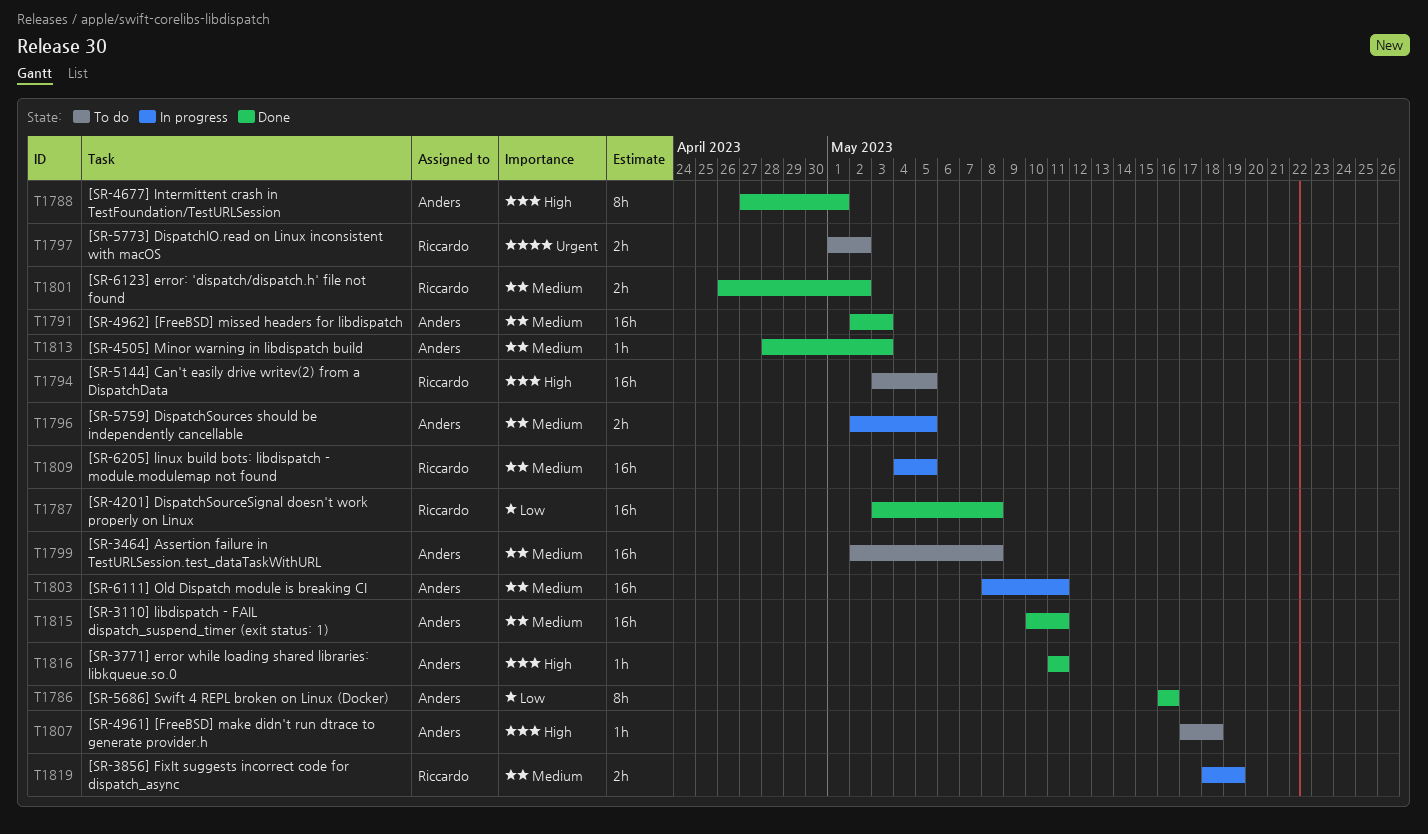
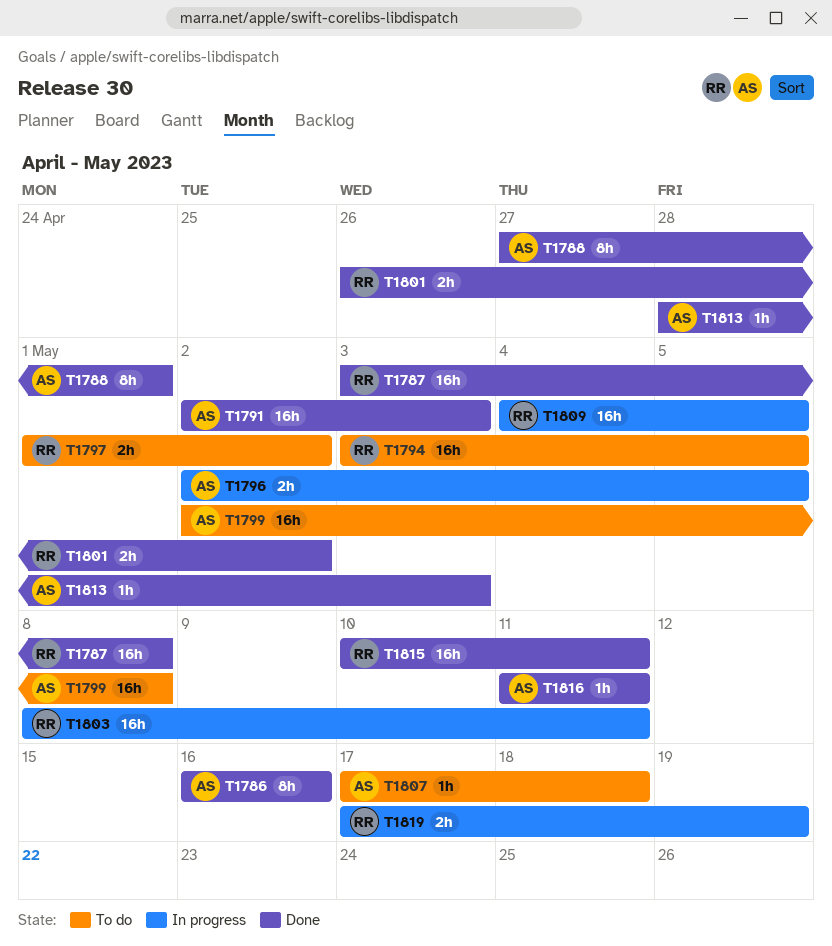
T1803, owner: Anders -> Riccardo
T1815, owner: Anders -> Riccardo
T1819, start: May 18 -> May 17

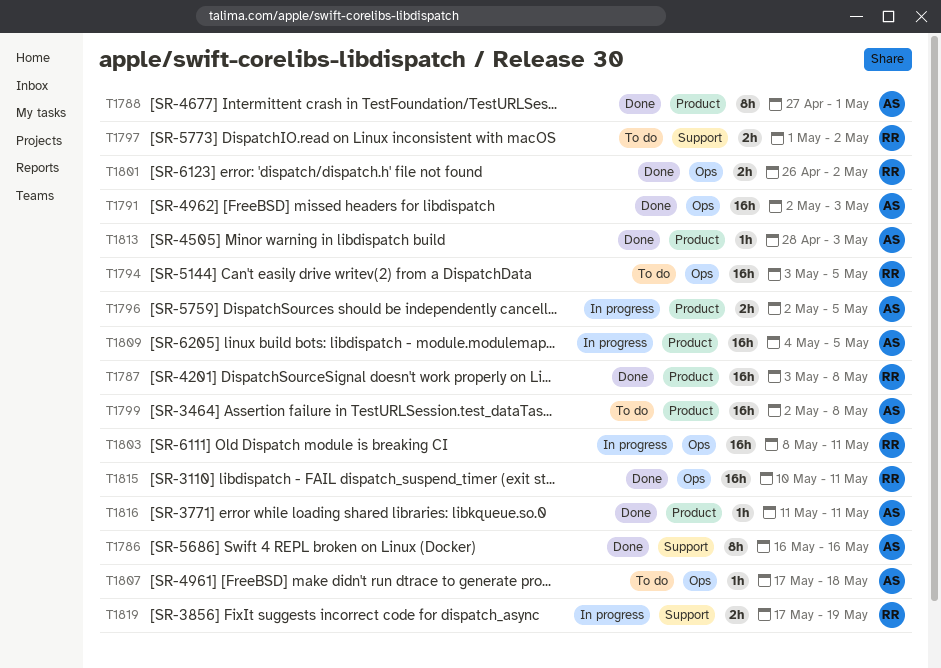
T1809, owner: RR -> AS

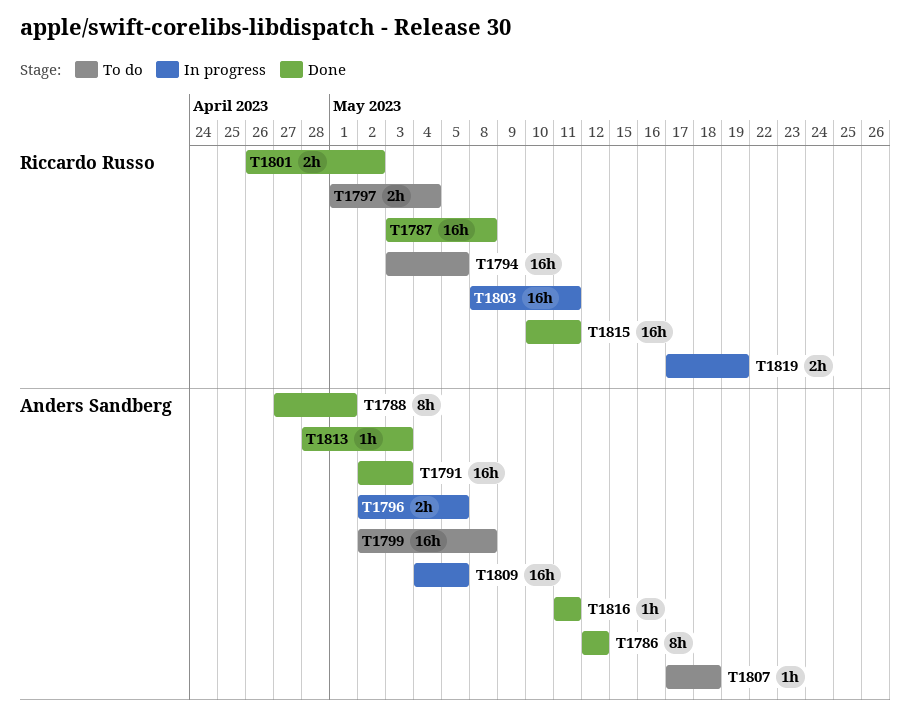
T1786, start: May 16 -> May 12
T1786, due: May 16 -> May 12
T1797, due: May 2 -> May 4

